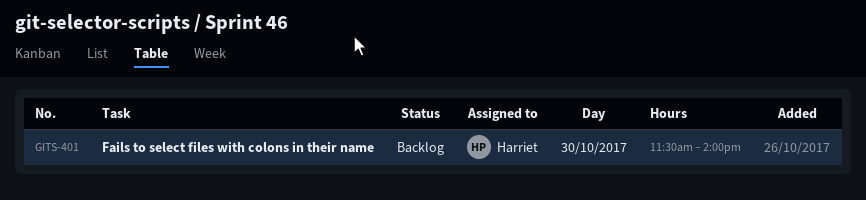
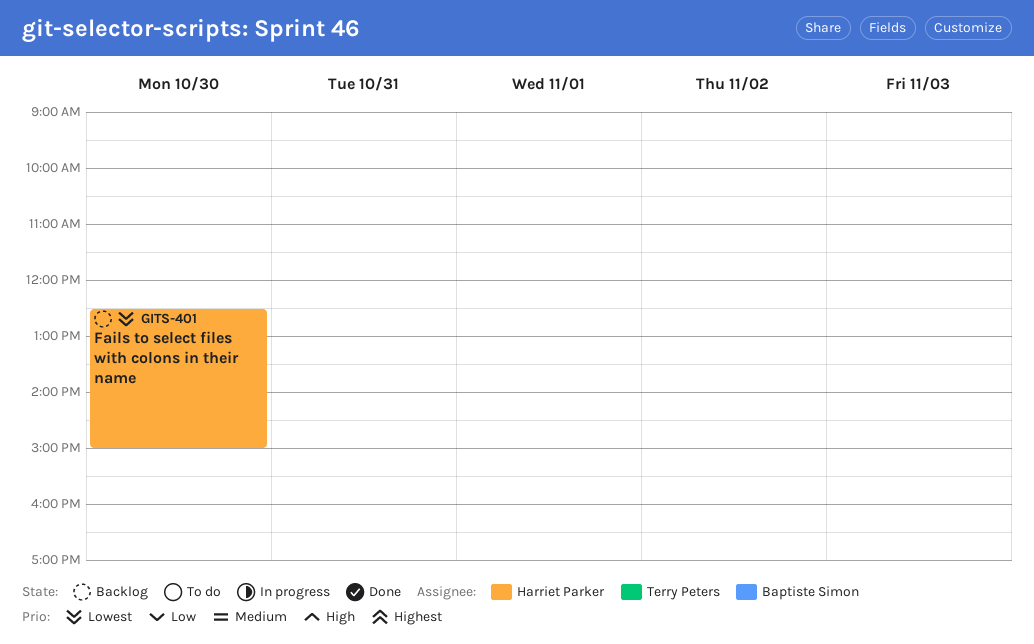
GITS-401, begins: 11:30 -> 12:30
GITS-401, ends: 14:00 -> 15:00

